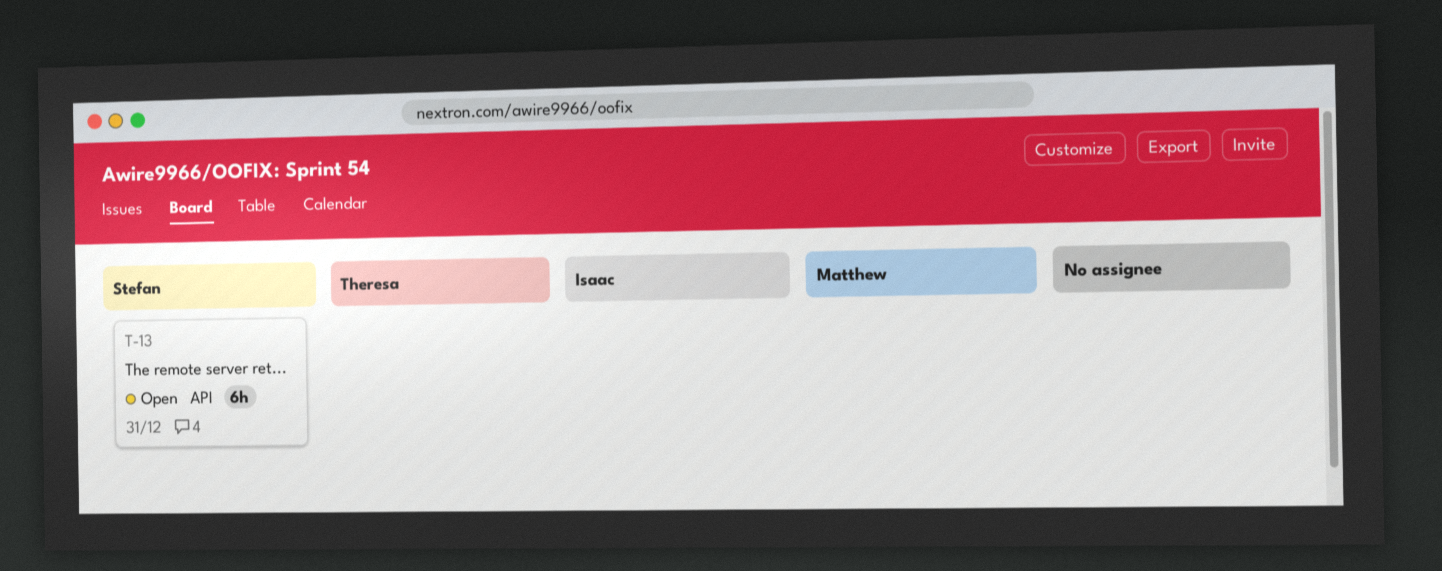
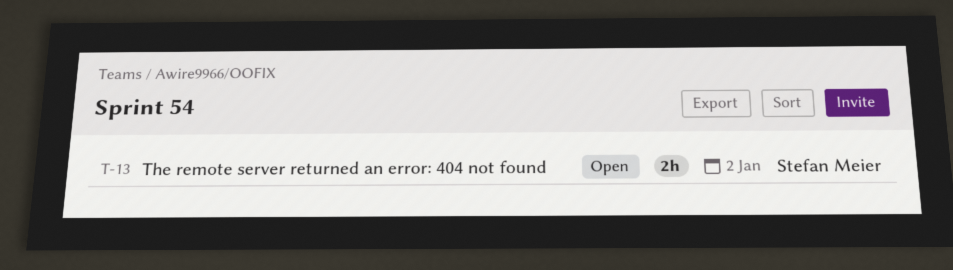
T-13, estimate: 6h -> 2h
T-13, due: Dec 31 -> Jan 2

